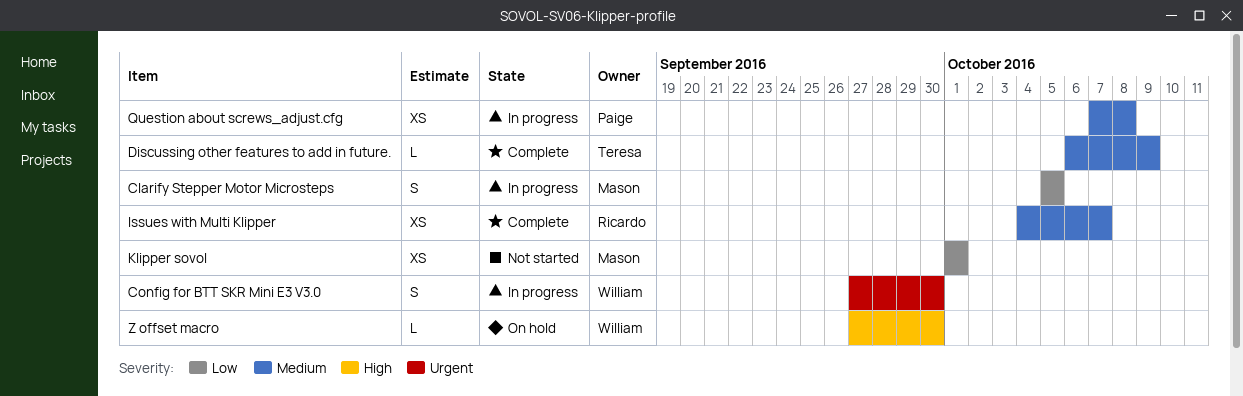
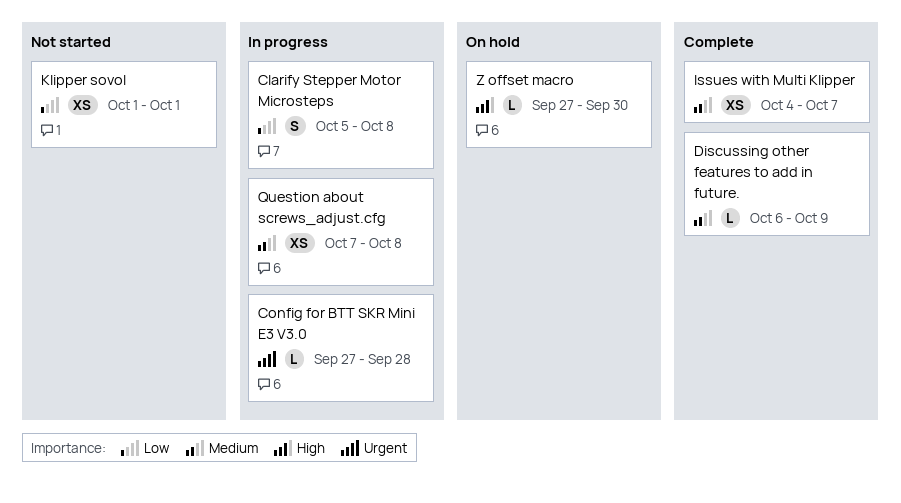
Clarify Stepper Motor Microsteps, due: Oct 5 -> Oct 8
Config for BTT SKR Mini E3 V3.0, estimate: S -> L
Config for BTT SKR Mini E3 V3.0, due: Sep 30 -> Sep 28

